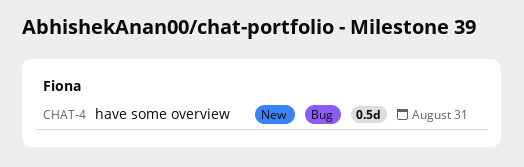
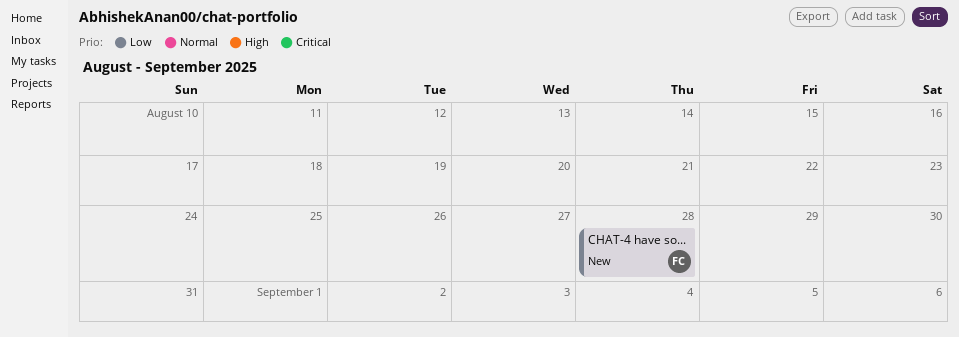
CHAT-4, due: Aug 31 -> Aug 28

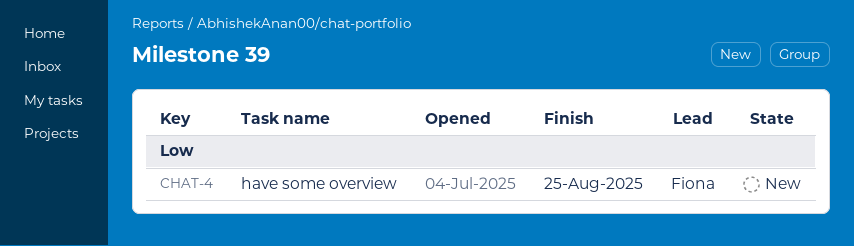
CHAT-4, due: Aug 28 -> Aug 25

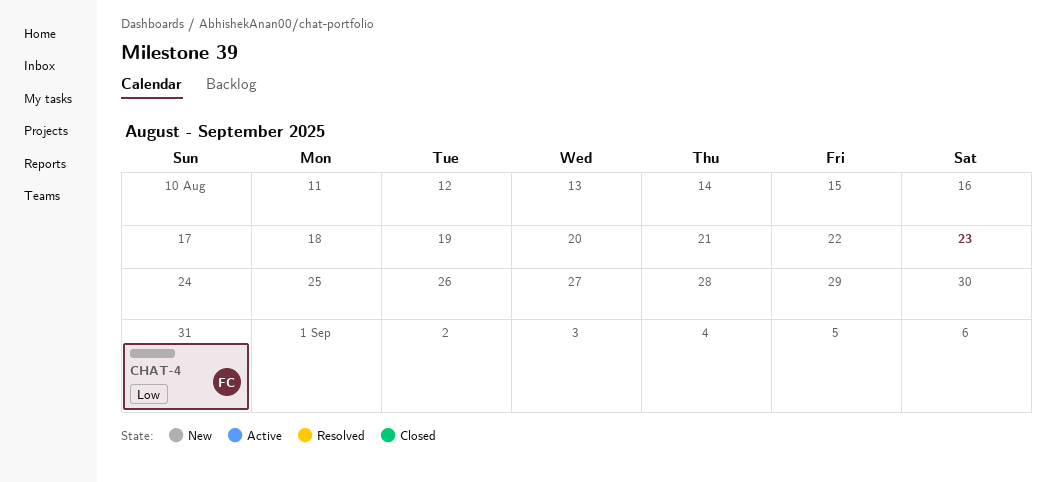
CHAT-4, due: Aug 25 -> Aug 31

